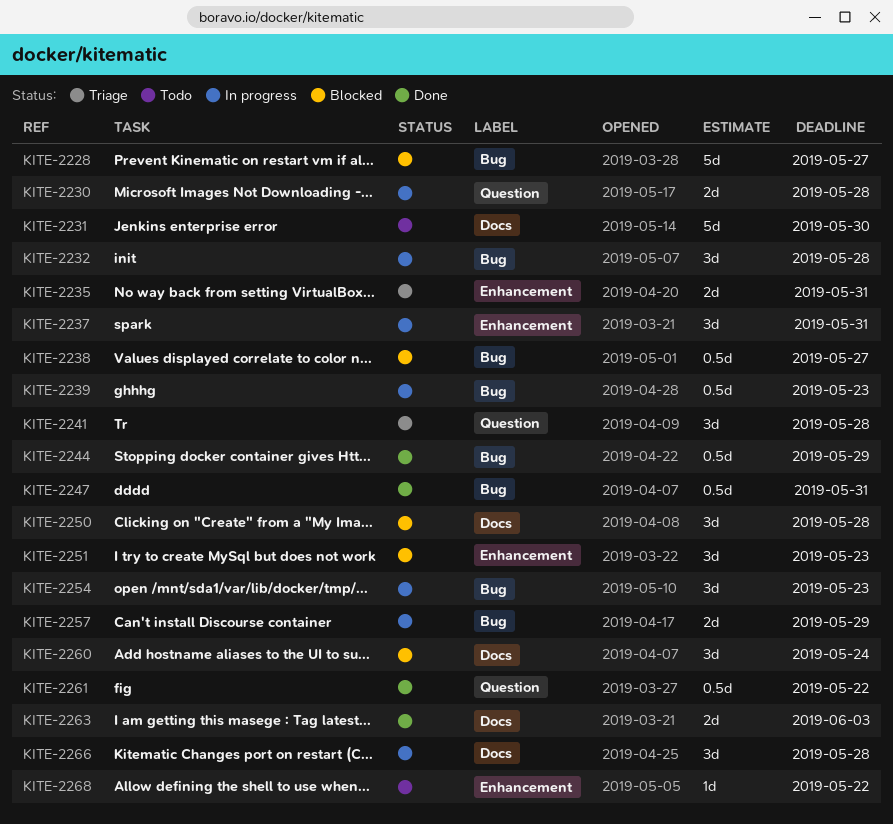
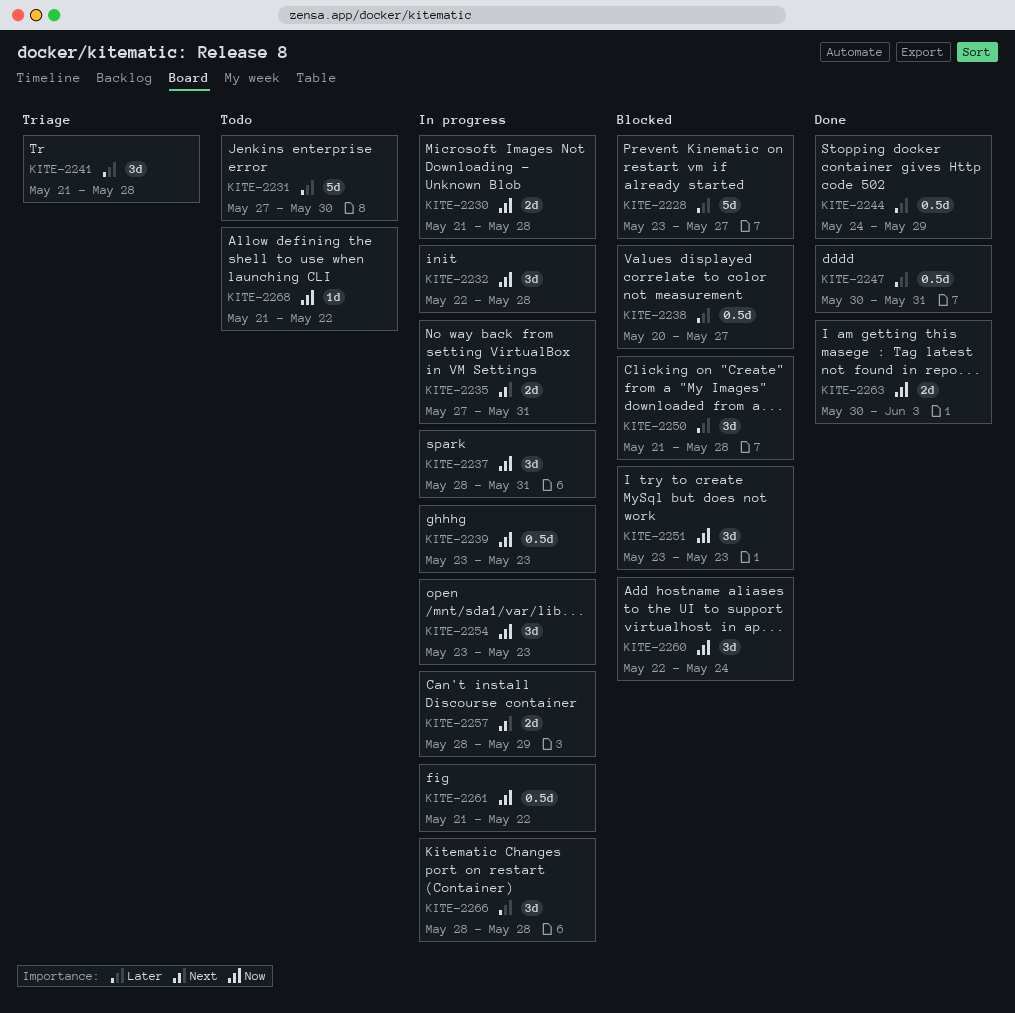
KITE-2235, status: Triage -> In progress
KITE-2261, status: Done -> In progress

